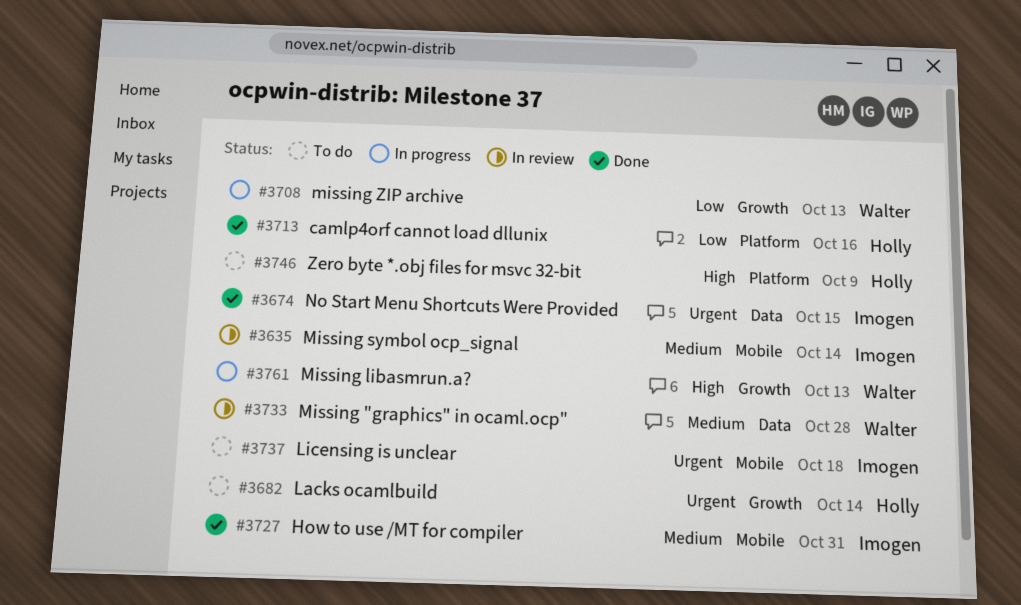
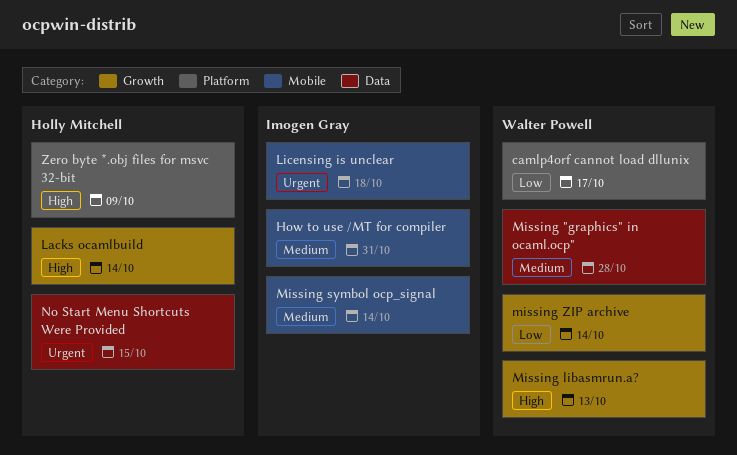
camlp4orf cannot load dllunix, owner: Holly Mitchell -> Walter Powell
camlp4orf cannot load dllunix, due: Oct 16 -> Oct 17
Lacks ocamlbuild, priority: Urgent -> High
missing ZIP archive, due: Oct 13 -> Oct 14
No Start Menu Shortcuts Were Provided, owner: Imogen Gray -> Holly Mitchell

